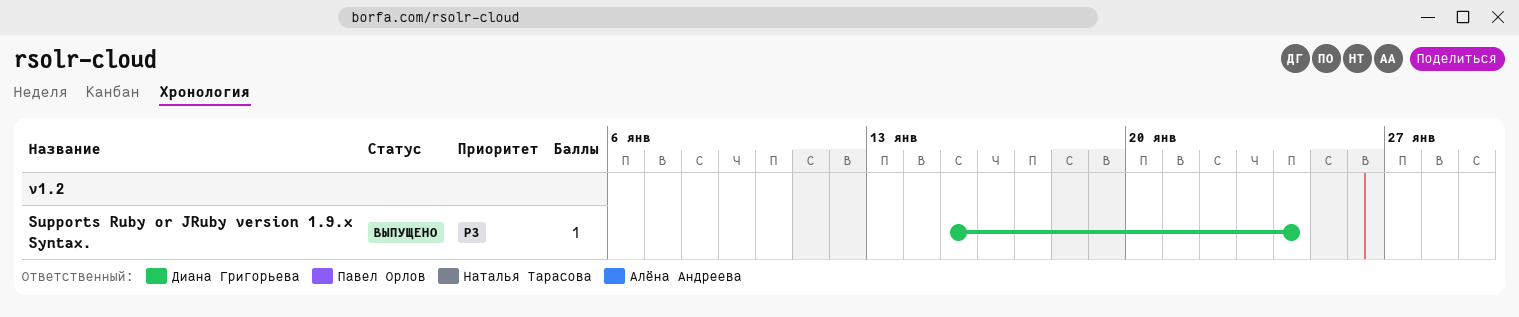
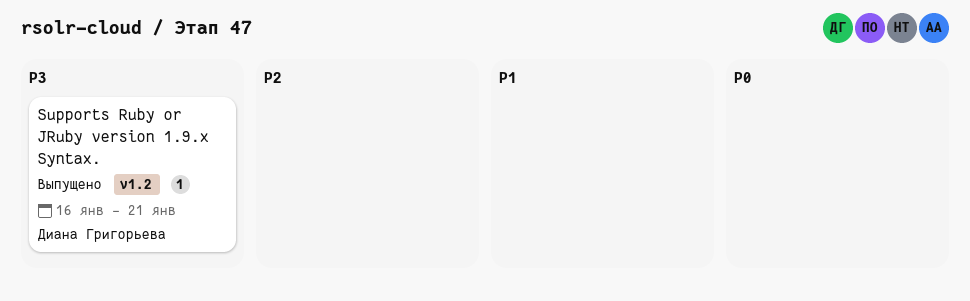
Supports Ruby or JRuby version 1.9.x Syntax., start: Jan 15 -> Jan 16
Supports Ruby or JRuby version 1.9.x Syntax., due: Jan 24 -> Jan 21

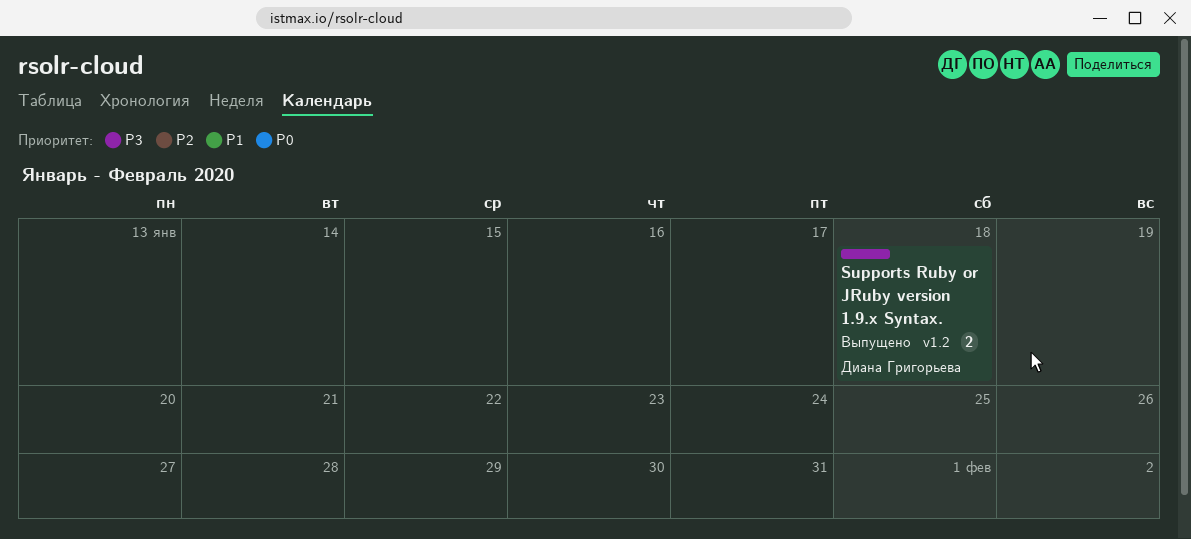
Supports Ruby or JRuby version 1.9.x Syntax., estimate: 1 -> 2
Supports Ruby or JRuby version 1.9.x Syntax., due: Jan 21 -> Jan 18

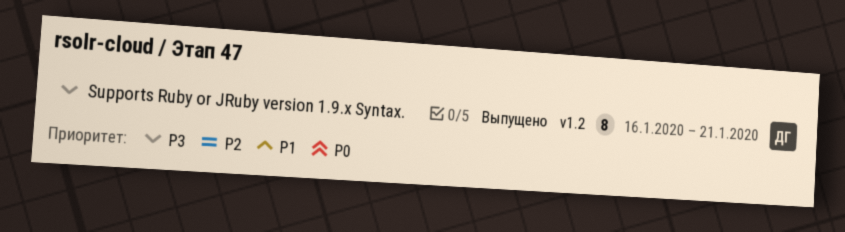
Supports Ruby or JRuby version 1.9.x Syntax., estimate: 2 -> 8
Supports Ruby or JRuby version 1.9.x Syntax., due: Jan 18 -> Jan 21

